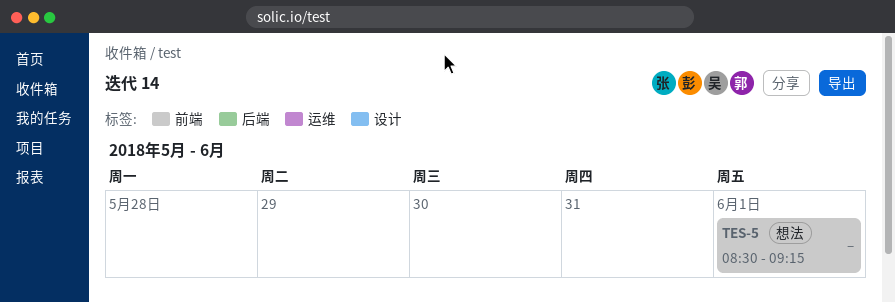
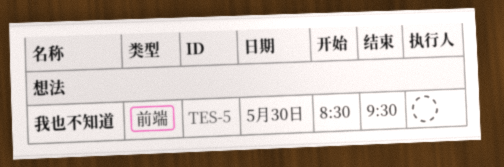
TES-5, day: Jun 1 -> May 30
TES-5, ends: 09:15 -> 09:30

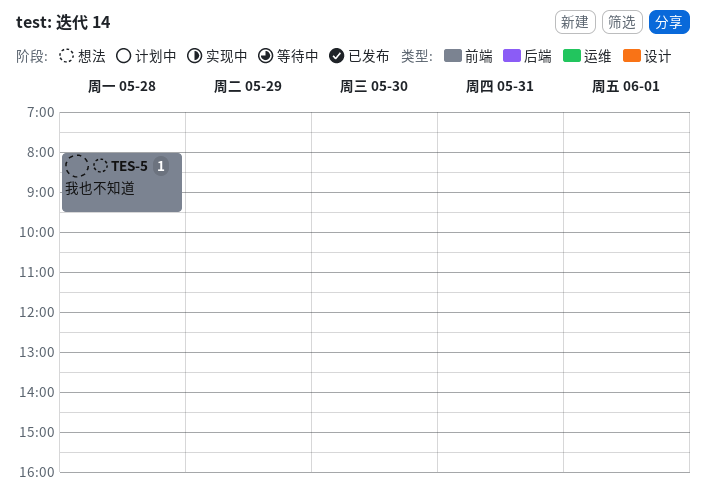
TES-5, day: May 30 -> May 28
TES-5, begins: 08:30 -> 08:00

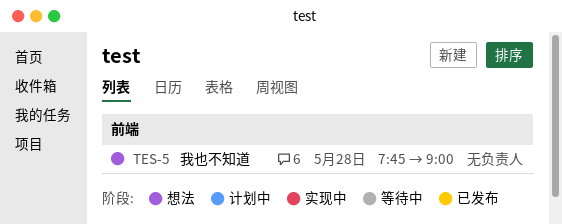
TES-5, begins: 08:00 -> 07:45
TES-5, ends: 09:30 -> 09:00

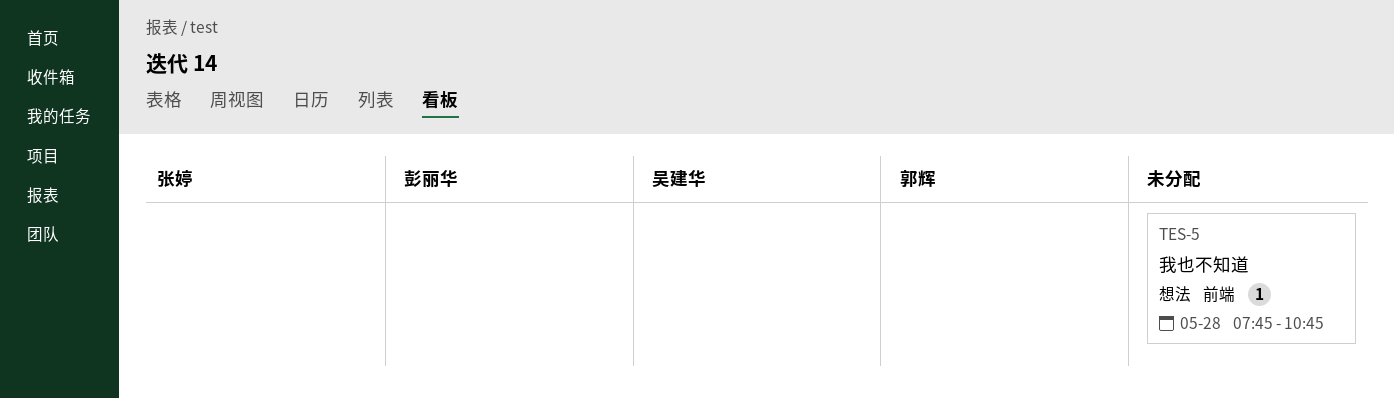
TES-5, ends: 09:00 -> 10:45

